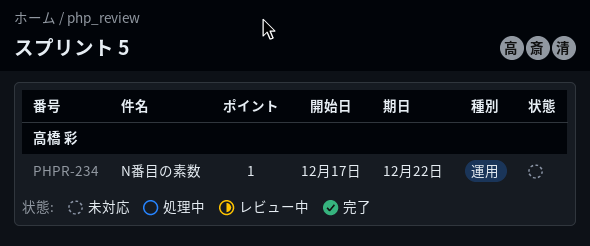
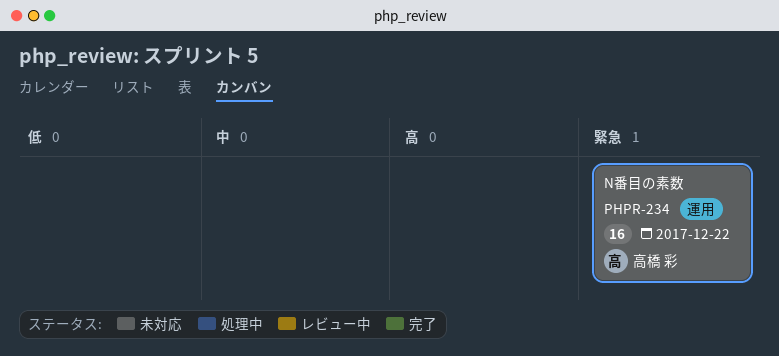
PHPR-234, estimate: 1 -> 16

